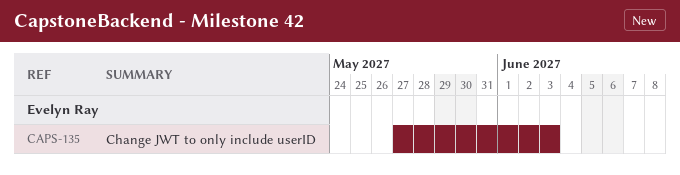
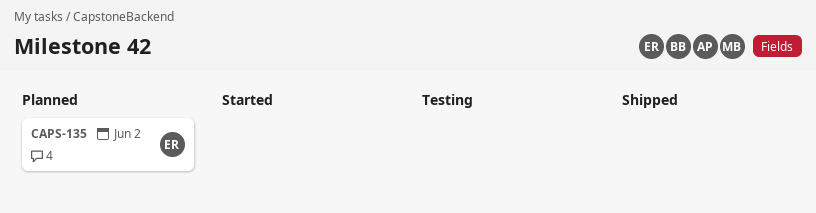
CAPS-135, due: Jun 3 -> Jun 2

